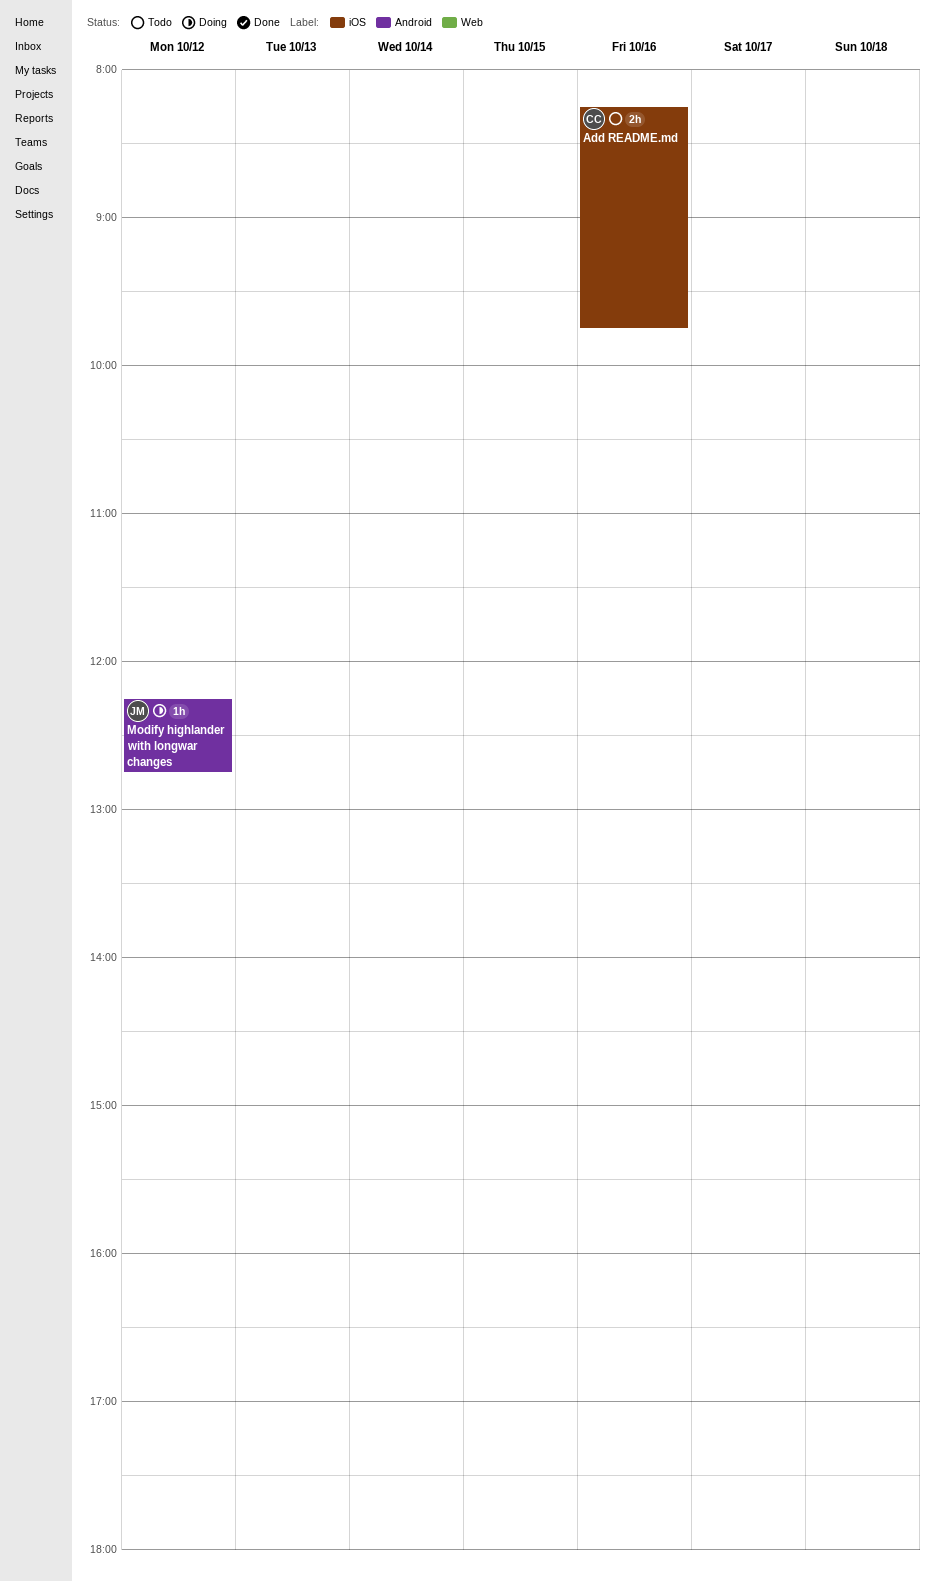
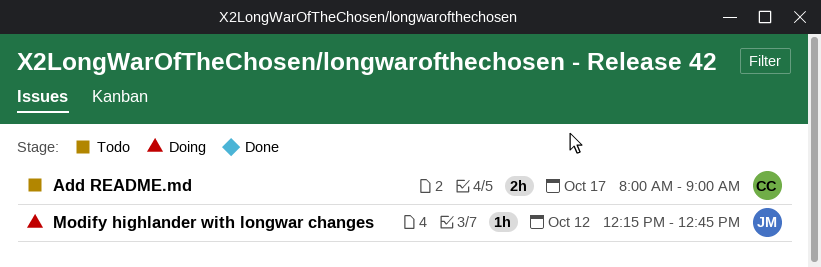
Add README.md, day: Oct 16 -> Oct 17
Add README.md, begins: 08:15 -> 08:00
Add README.md, ends: 09:45 -> 09:00

